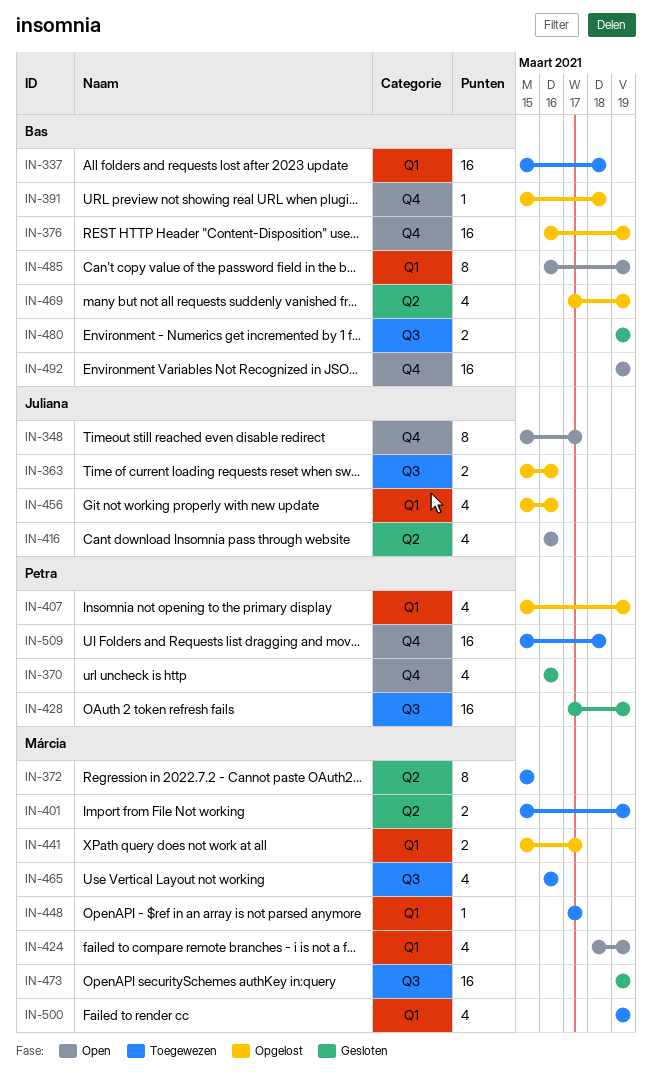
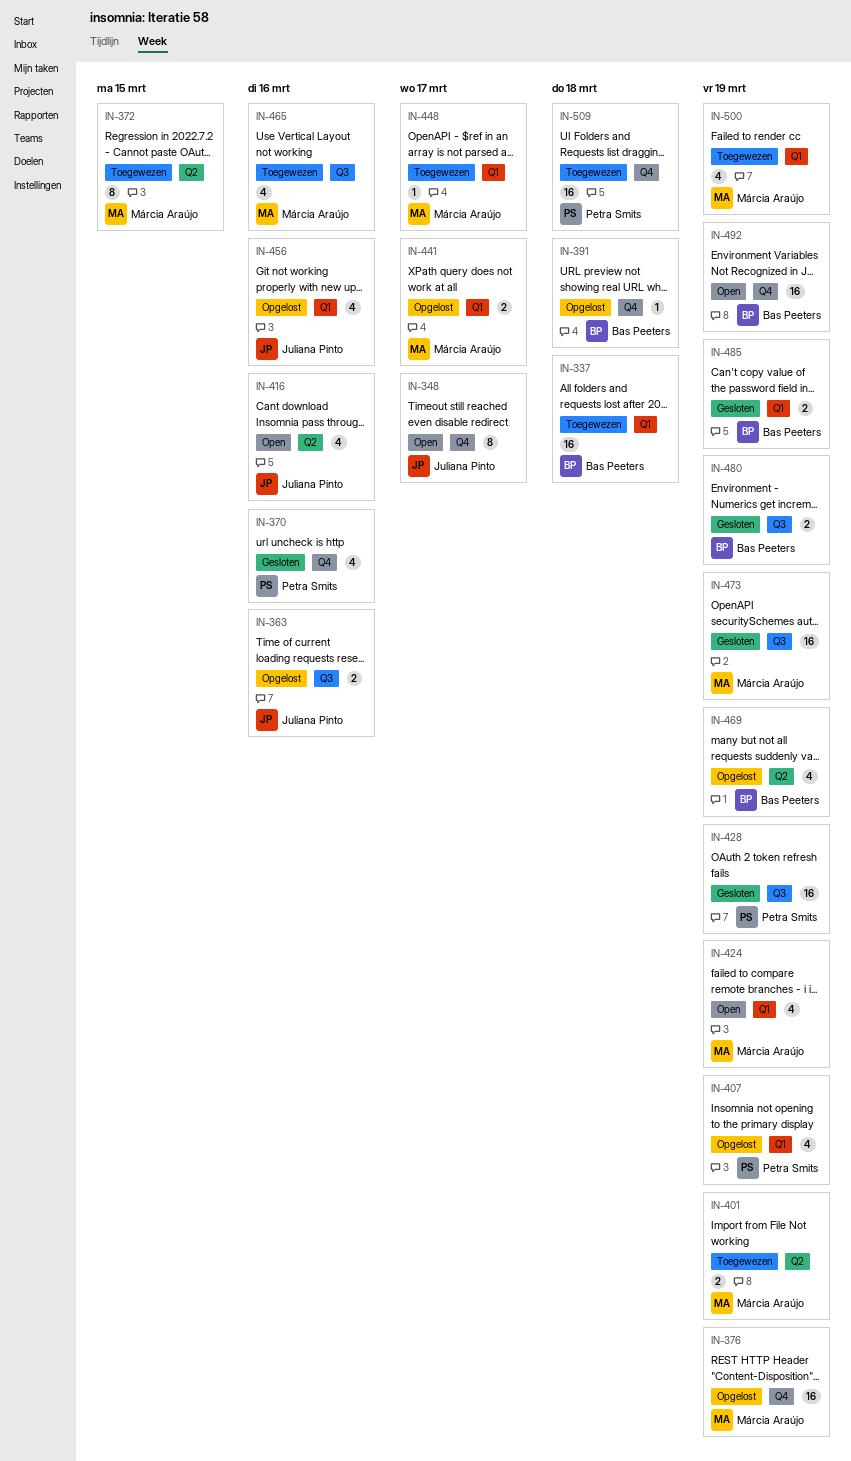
IN-376, owner: Bas Peeters -> Márcia Araújo
IN-485, status: Open -> Gesloten
IN-485, estimate: 8 -> 2

